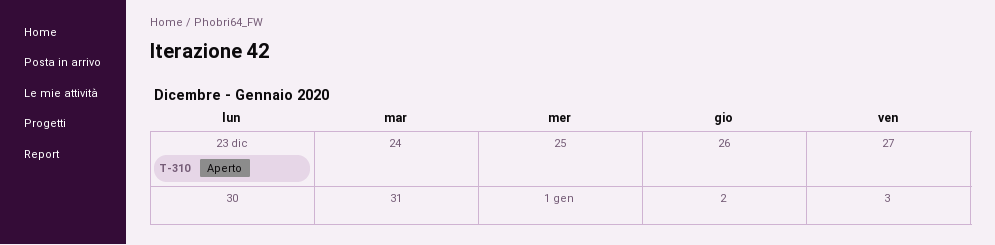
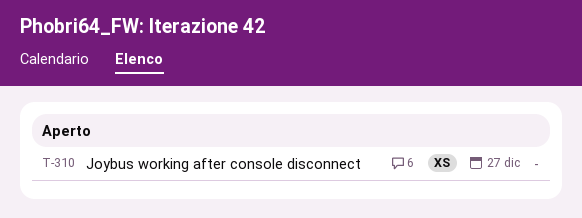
T-310, due: Dec 23 -> Dec 27

